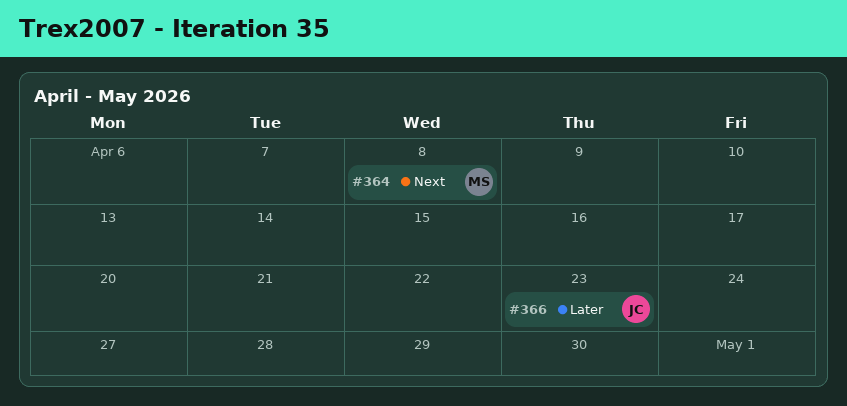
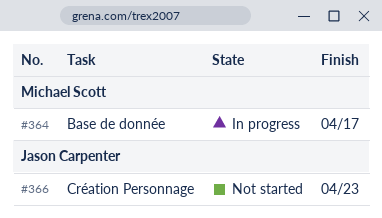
#364, due: Apr 8 -> Apr 17

